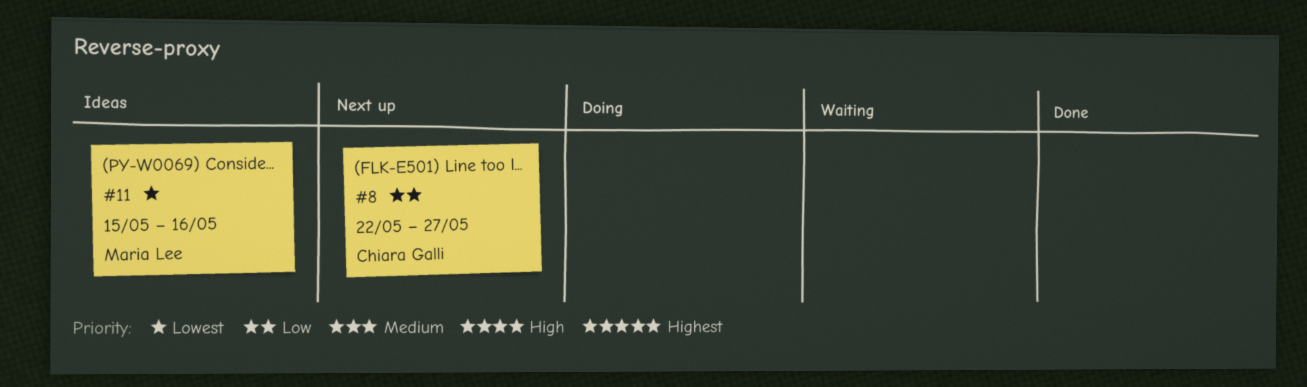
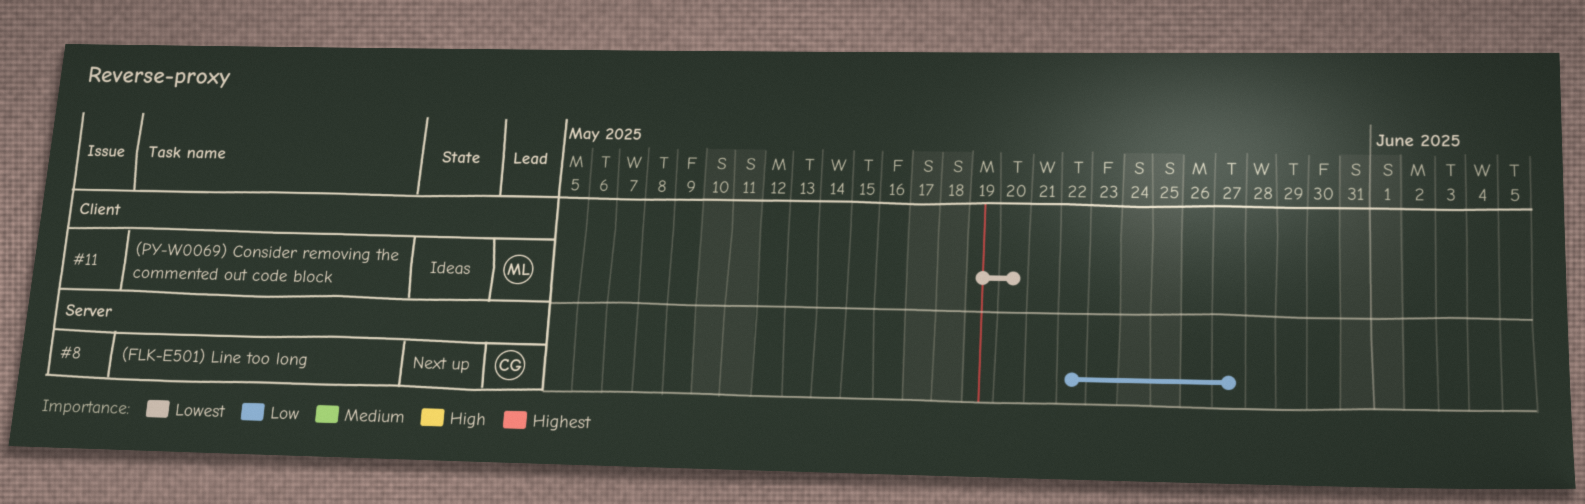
#11, start: May 15 -> May 19
#11, due: May 16 -> May 20

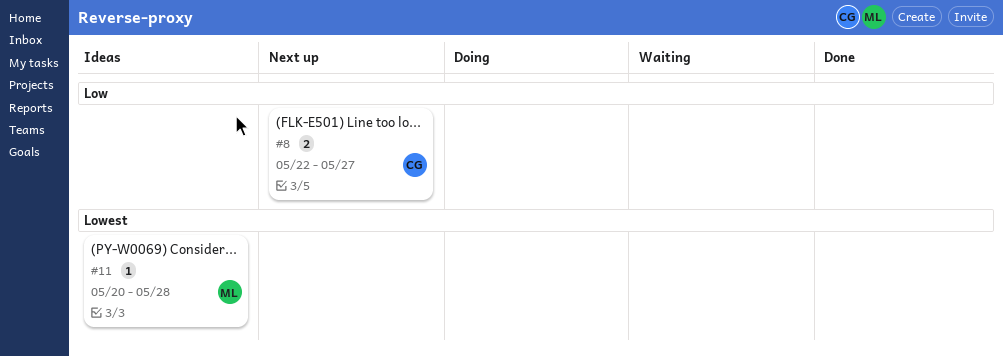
#11, start: May 19 -> May 20
#11, due: May 20 -> May 28

